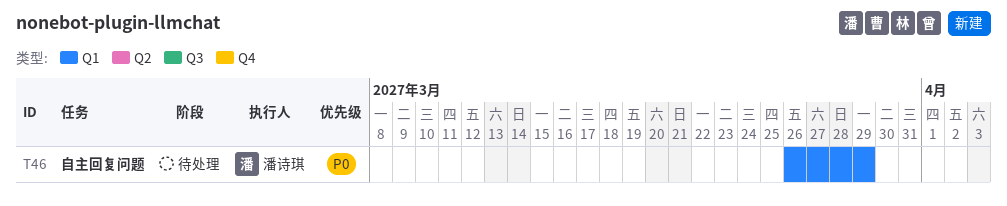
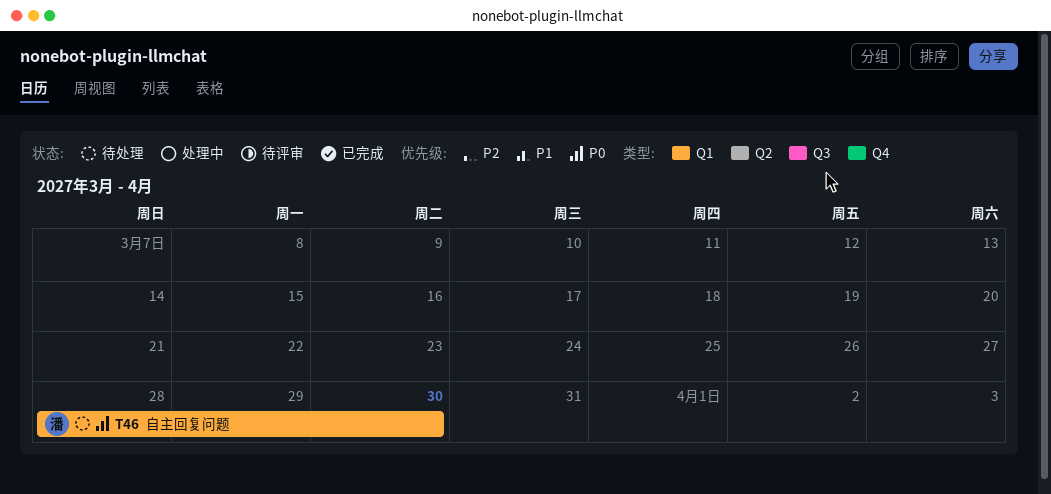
T46, start: Mar 26 -> Mar 28
T46, due: Mar 29 -> Mar 30

